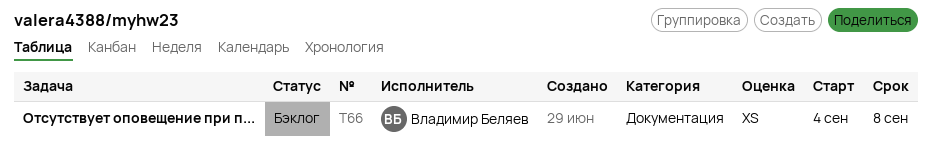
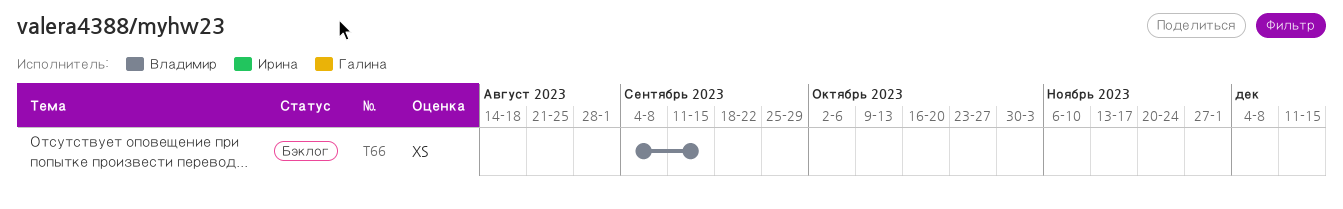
T66, due: Sep 8 -> Sep 15

